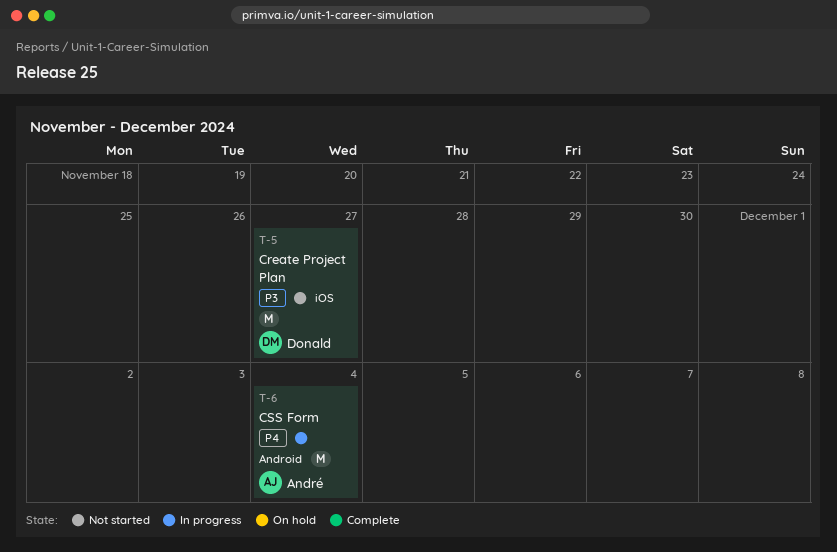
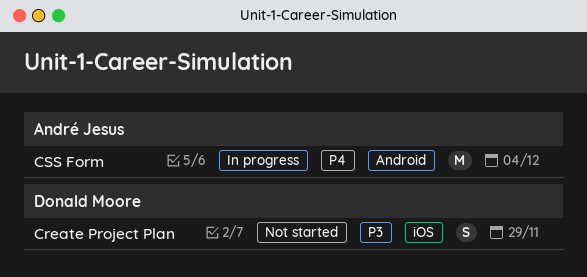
Create Project Plan, estimate: M -> S
Create Project Plan, due: Nov 27 -> Nov 29

